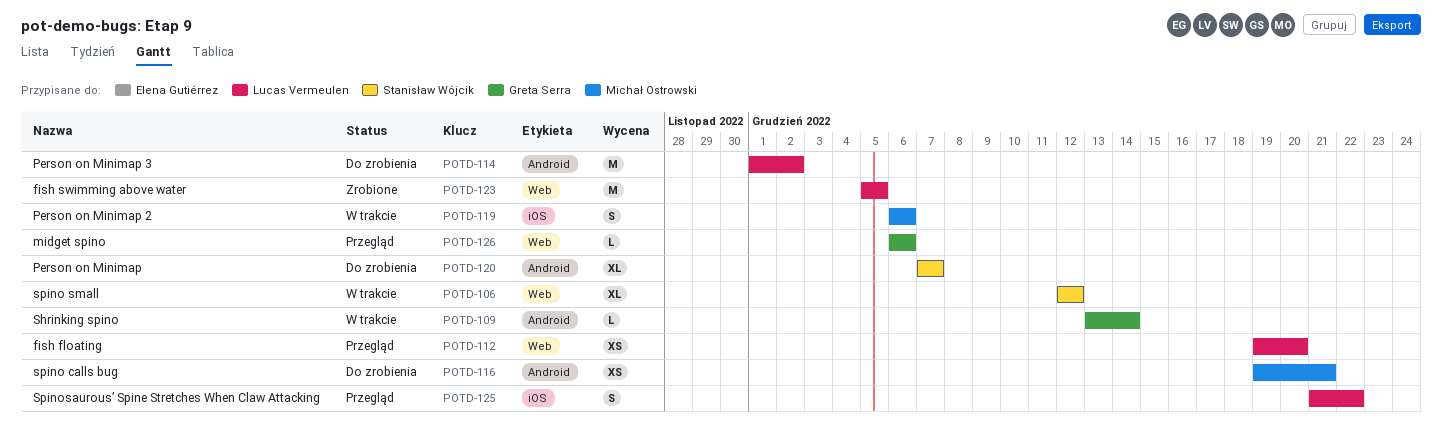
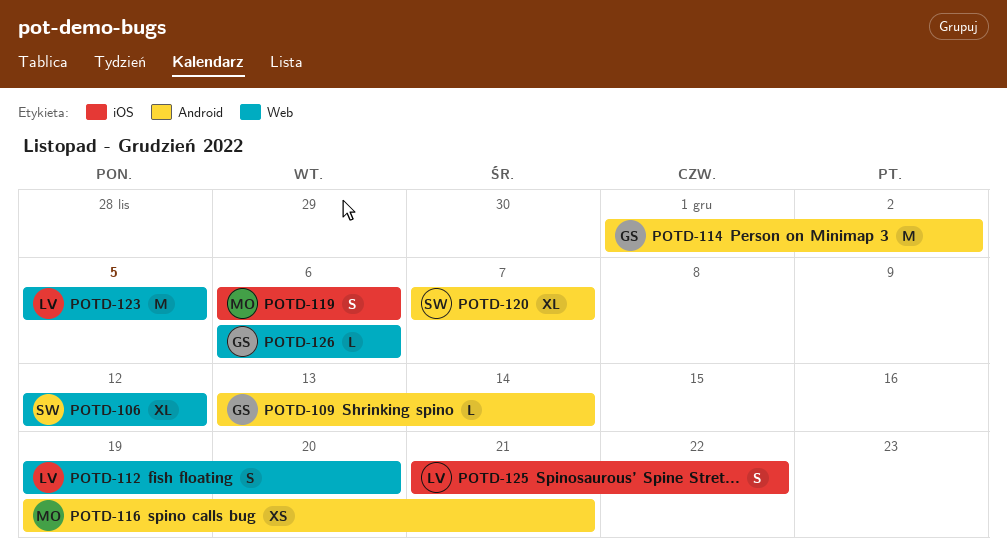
POTD-112, estimate: XS -> S
POTD-114, owner: Lucas Vermeulen -> Greta Serra

